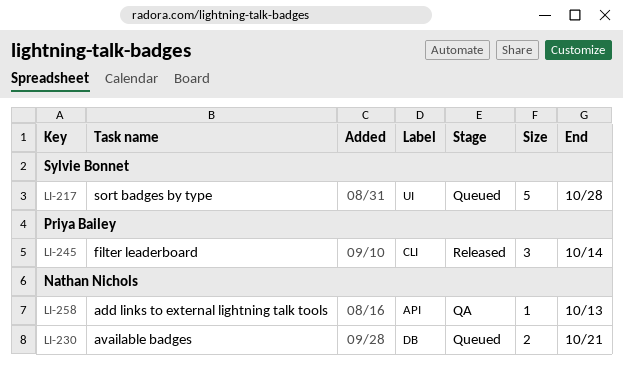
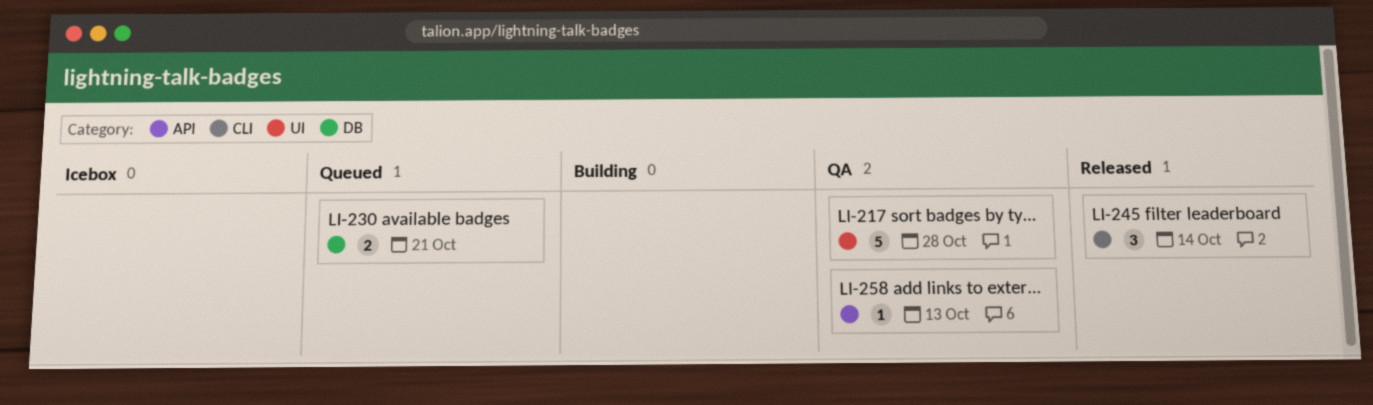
LI-217, status: Queued -> QA

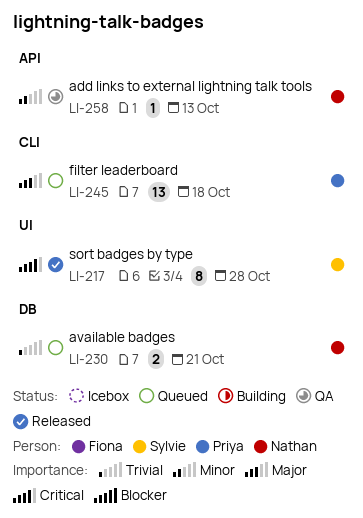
LI-217, status: QA -> Released
LI-217, estimate: 5 -> 8
LI-245, status: Released -> Queued
LI-245, estimate: 3 -> 13
LI-245, due: Oct 14 -> Oct 18

